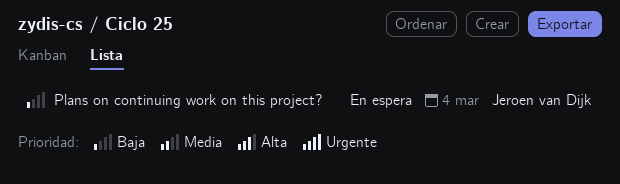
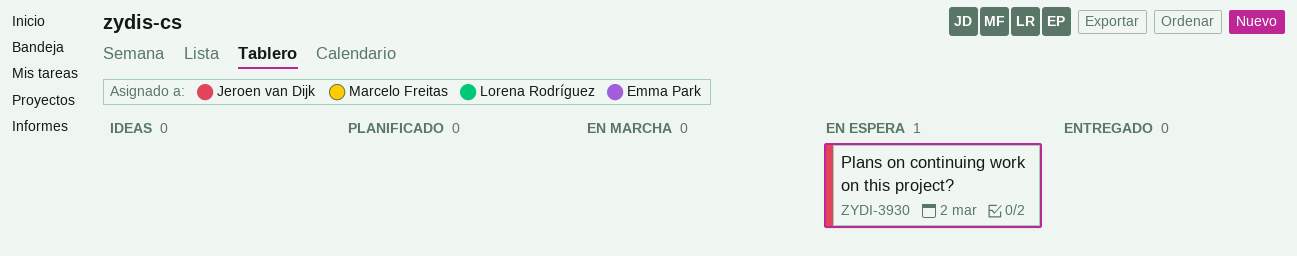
Plans on continuing work on this project?, due: Mar 4 -> Mar 2

